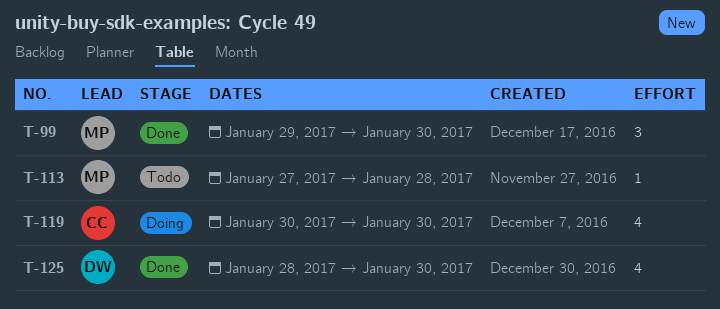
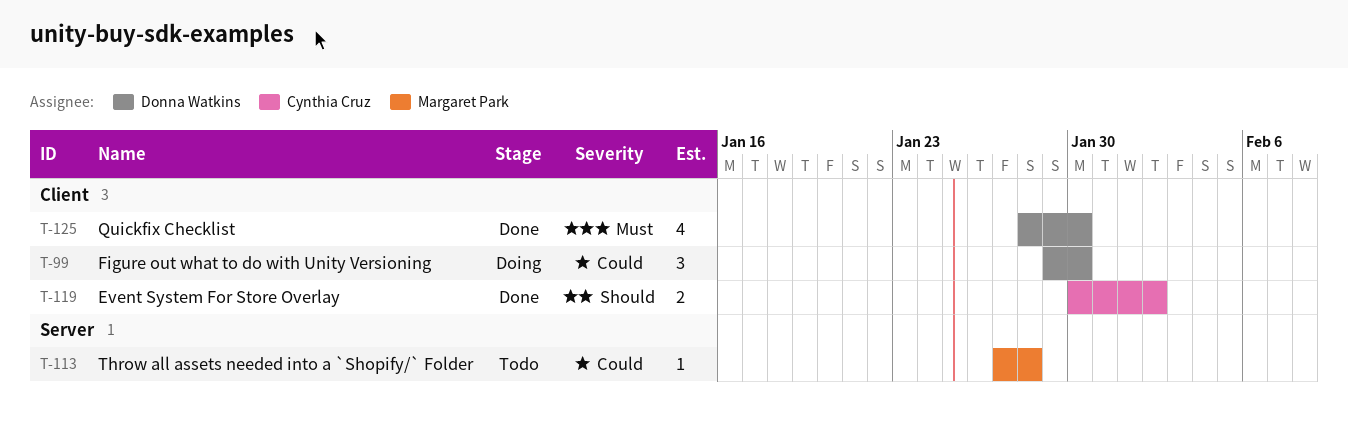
T-99, status: Done -> Doing
T-99, owner: Margaret Park -> Donna Watkins
T-119, status: Doing -> Done
T-119, estimate: 4 -> 2
T-119, due: Jan 30 -> Feb 2

